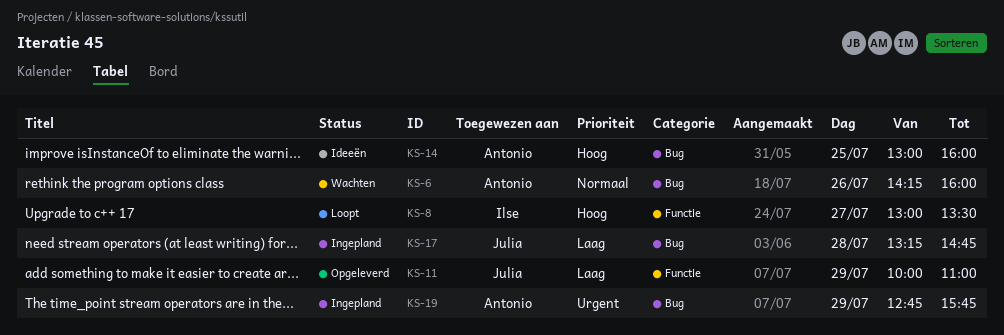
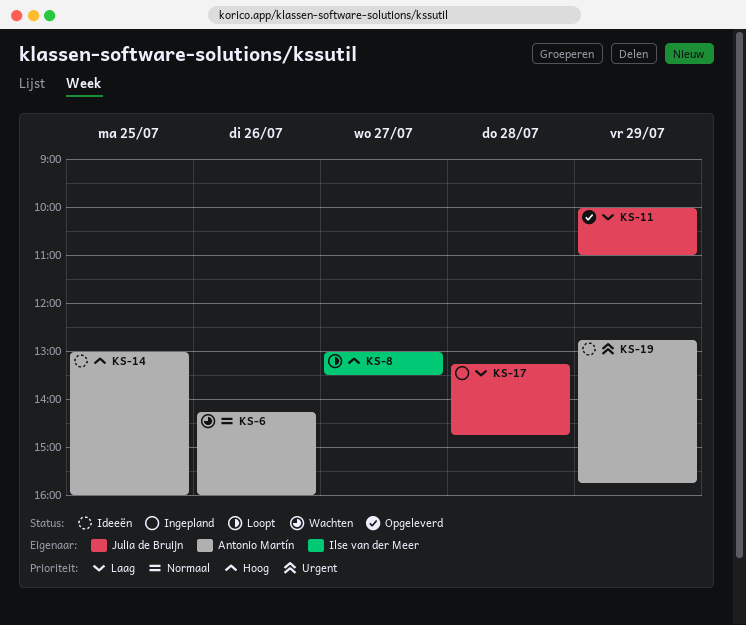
KS-19, status: Ingepland -> Ideeën

